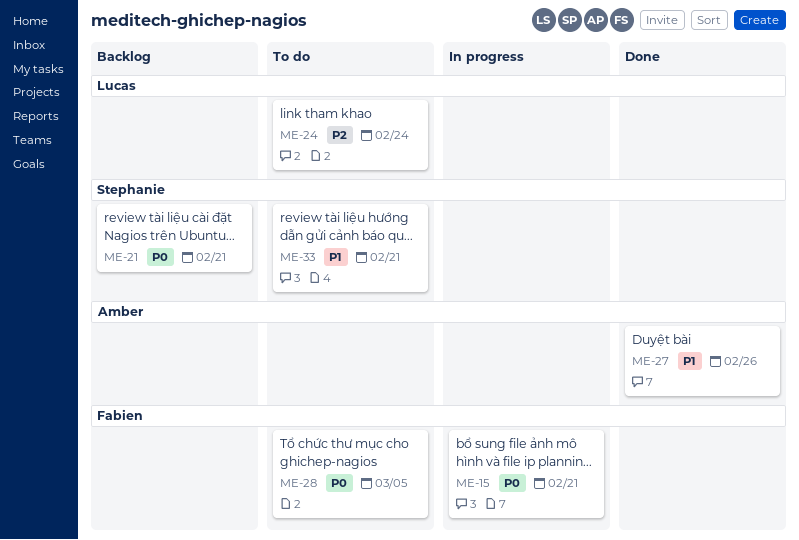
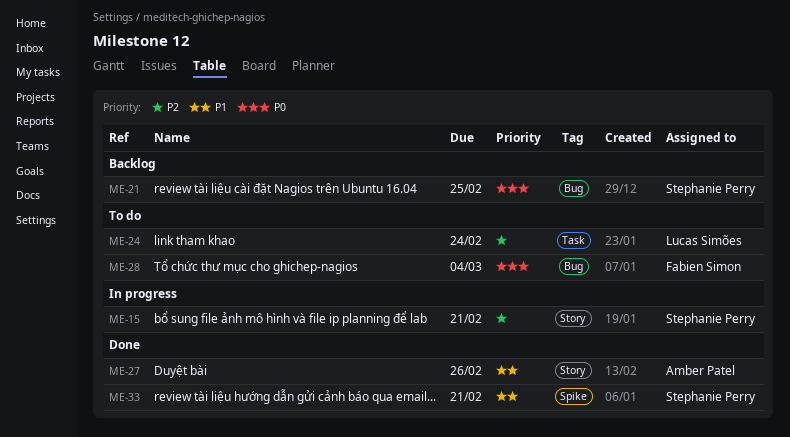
ME-15, owner: Fabien Simon -> Stephanie Perry
ME-15, priority: P0 -> P2
ME-21, due: Feb 21 -> Feb 25
ME-28, due: Mar 5 -> Mar 4
ME-33, status: To do -> Done

